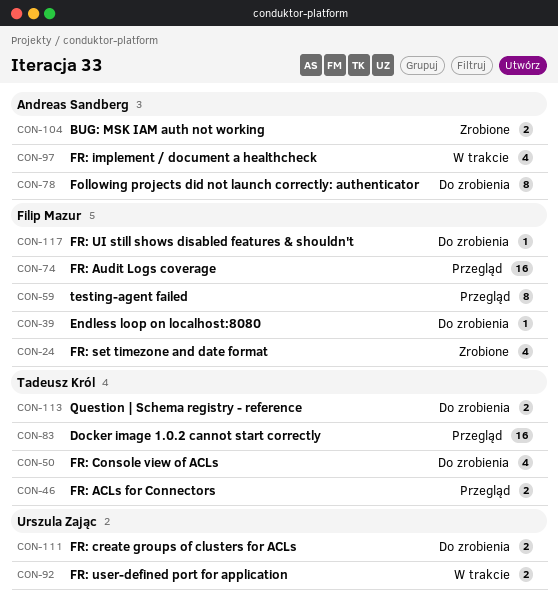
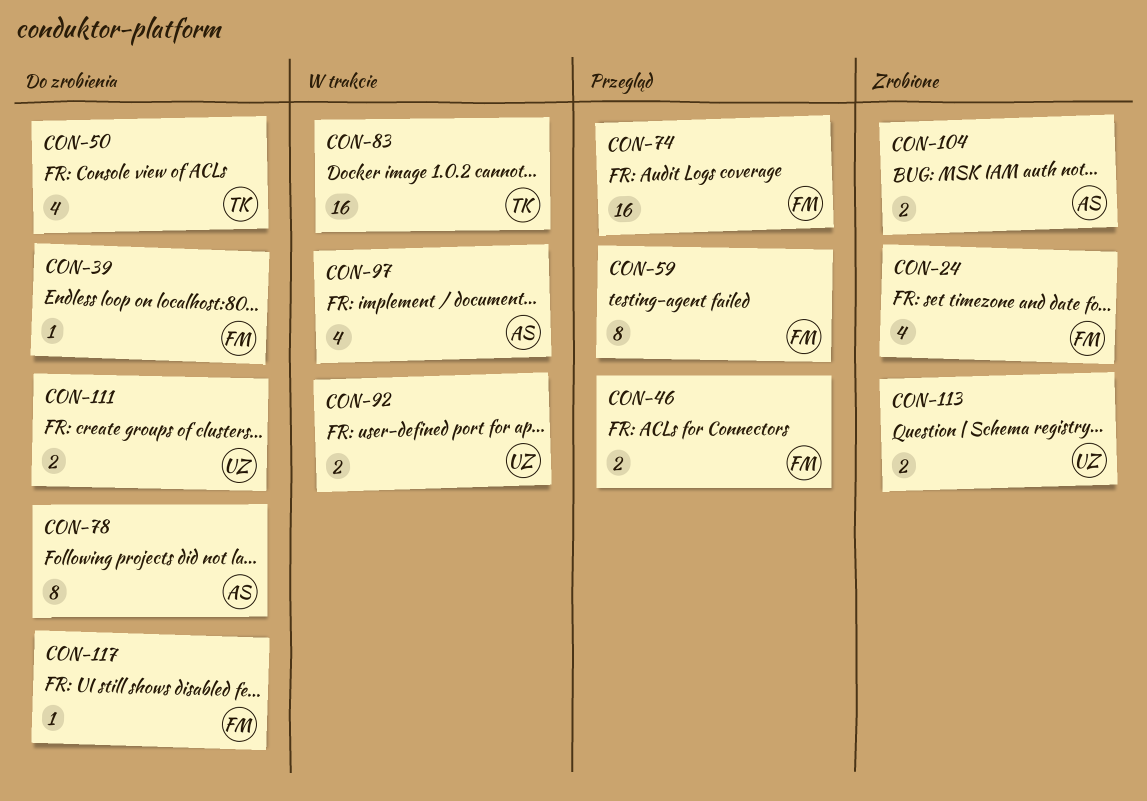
CON-46, owner: Tadeusz Król -> Filip Mazur
CON-83, status: Przegląd -> W trakcie
CON-113, status: Do zrobienia -> Zrobione
CON-113, owner: Tadeusz Król -> Urszula Zając

